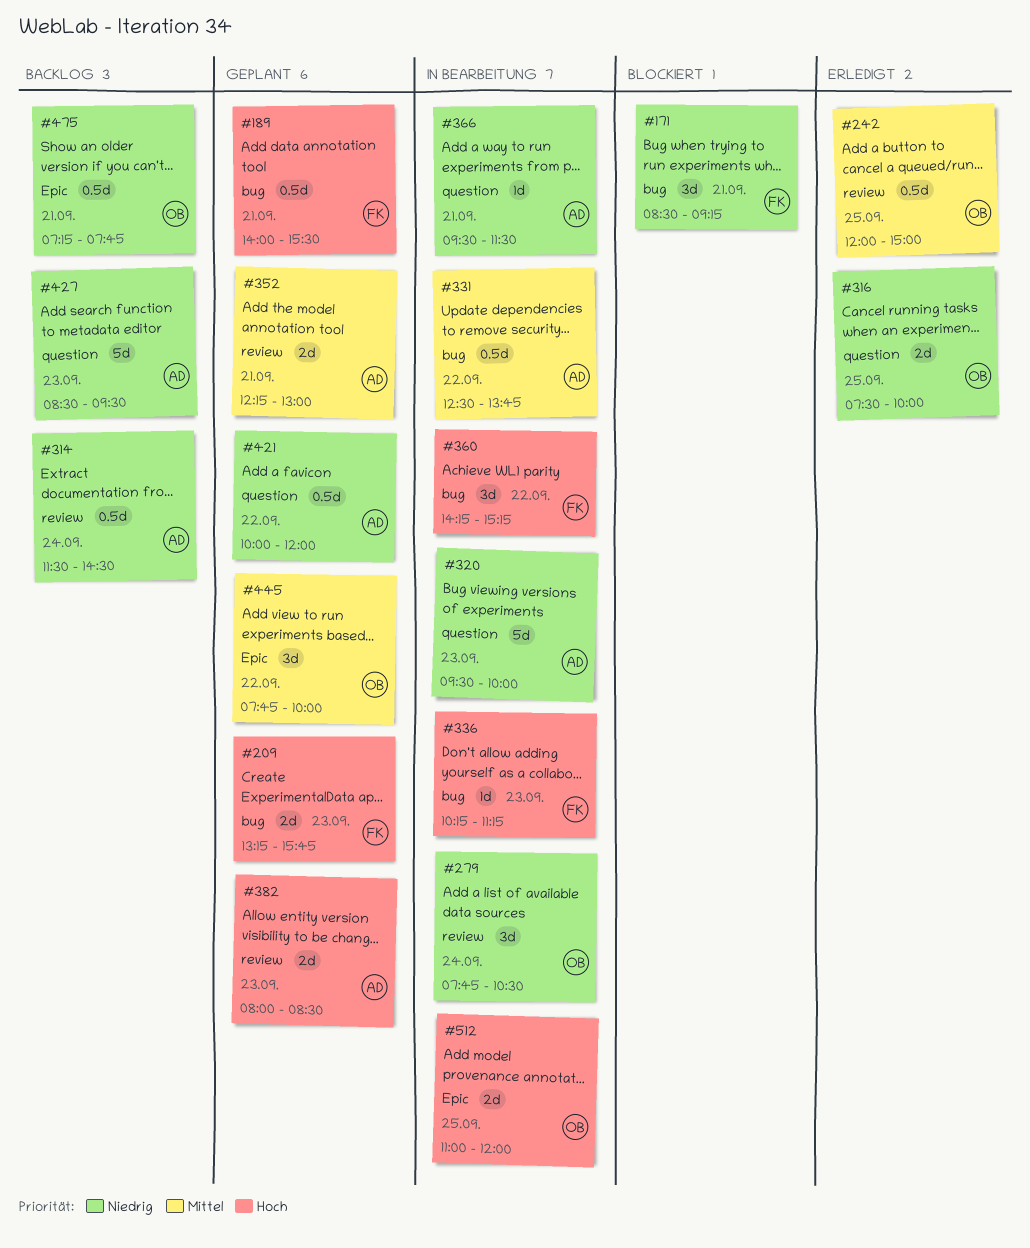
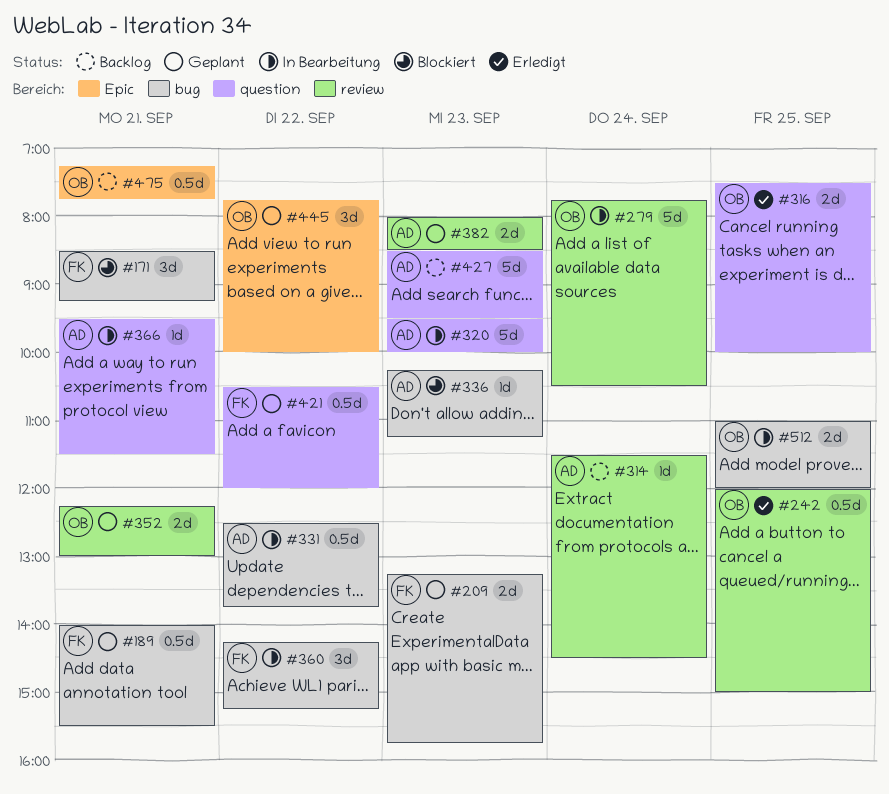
#279, estimate: 3d -> 5d
#314, estimate: 0.5d -> 1d
#336, status: In Bearbeitung -> Blockiert
#336, owner: FK -> AD
#352, owner: AD -> OB
#421, owner: AD -> FK
#421, begins: 10:00 -> 10:30
#512, label: Epic -> bug

